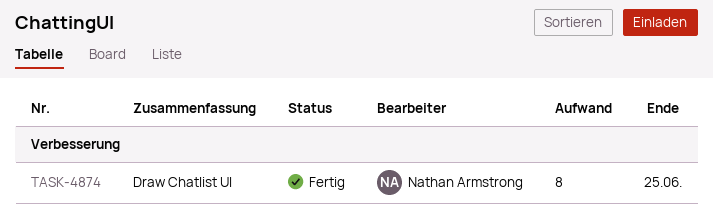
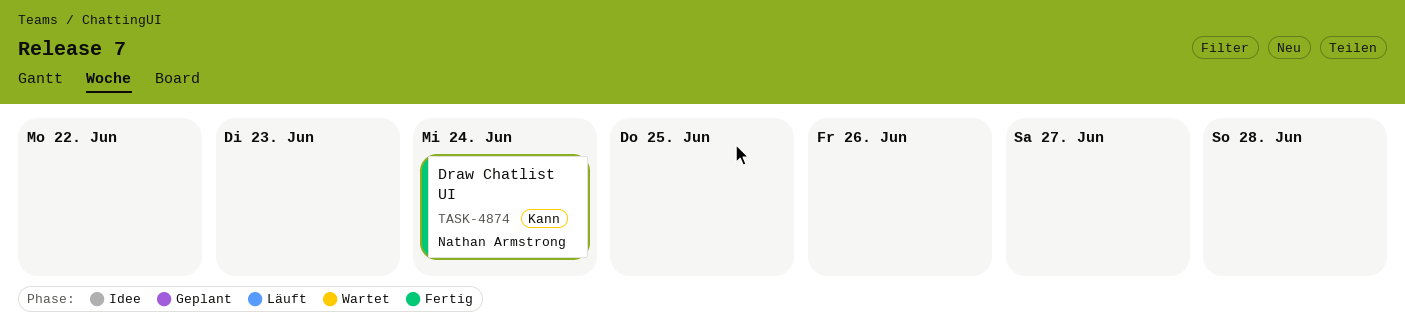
TASK-4874, due: Jun 25 -> Jun 24

